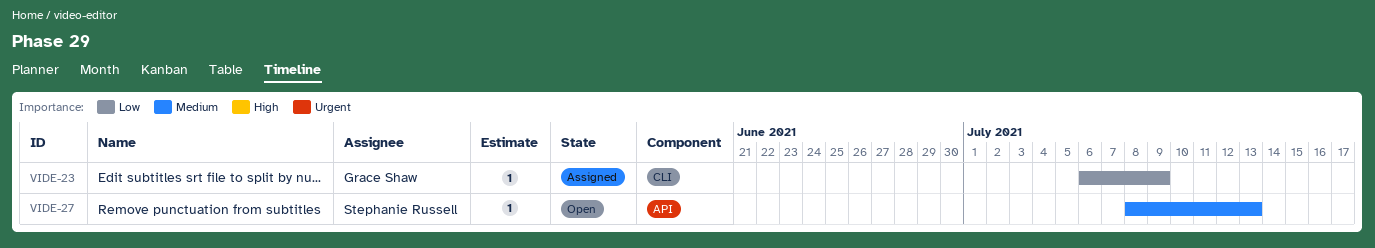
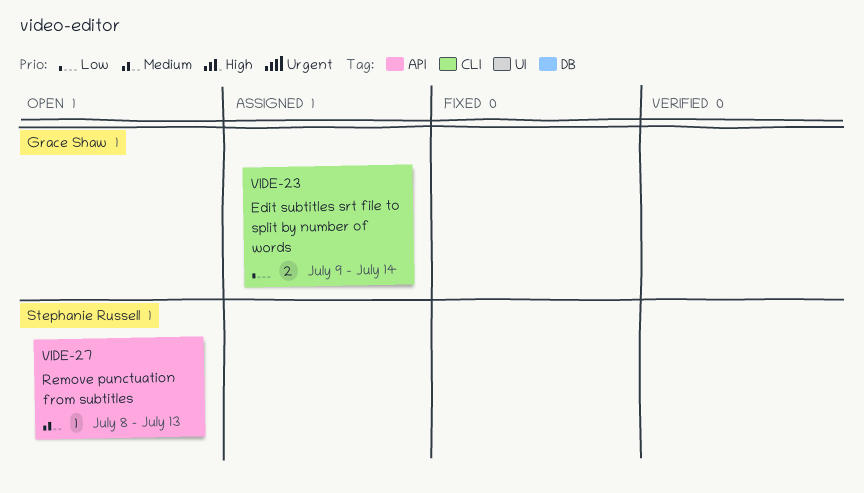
VIDE-23, estimate: 1 -> 2
VIDE-23, start: Jul 6 -> Jul 9
VIDE-23, due: Jul 9 -> Jul 14

